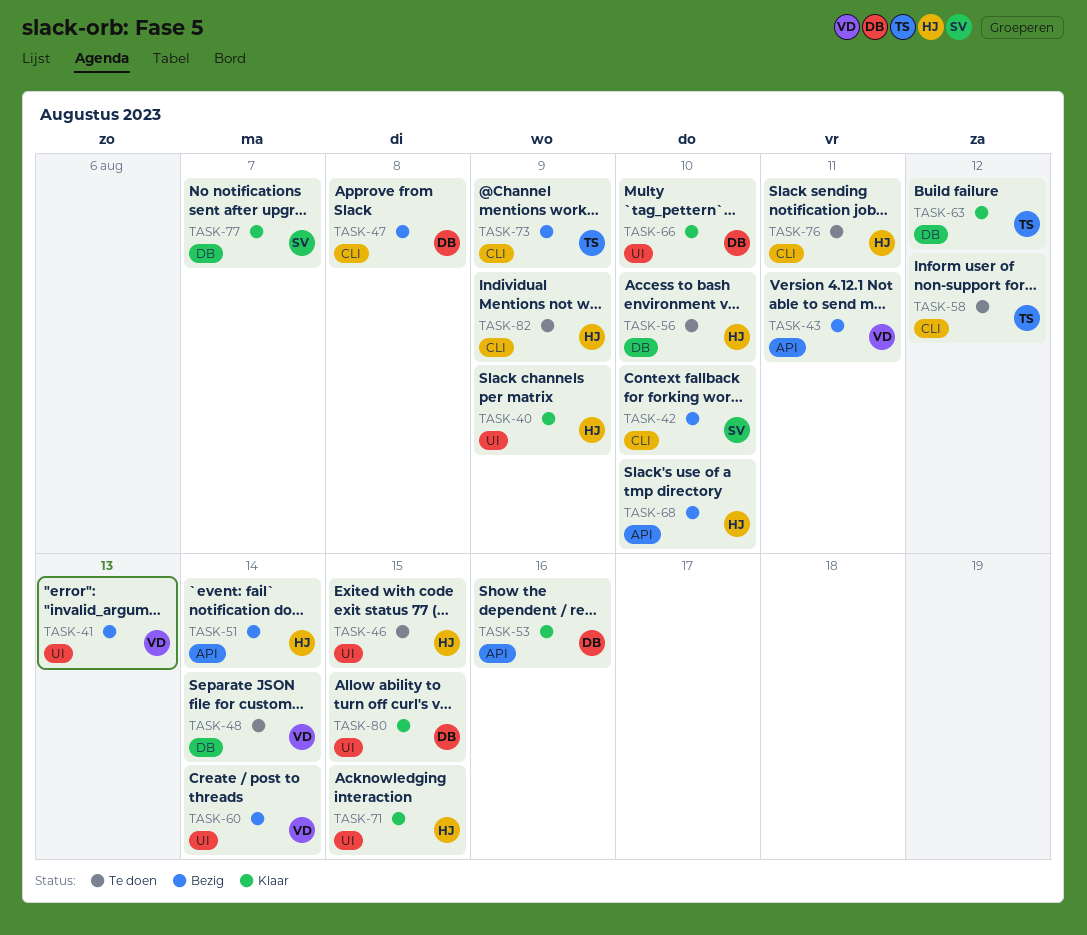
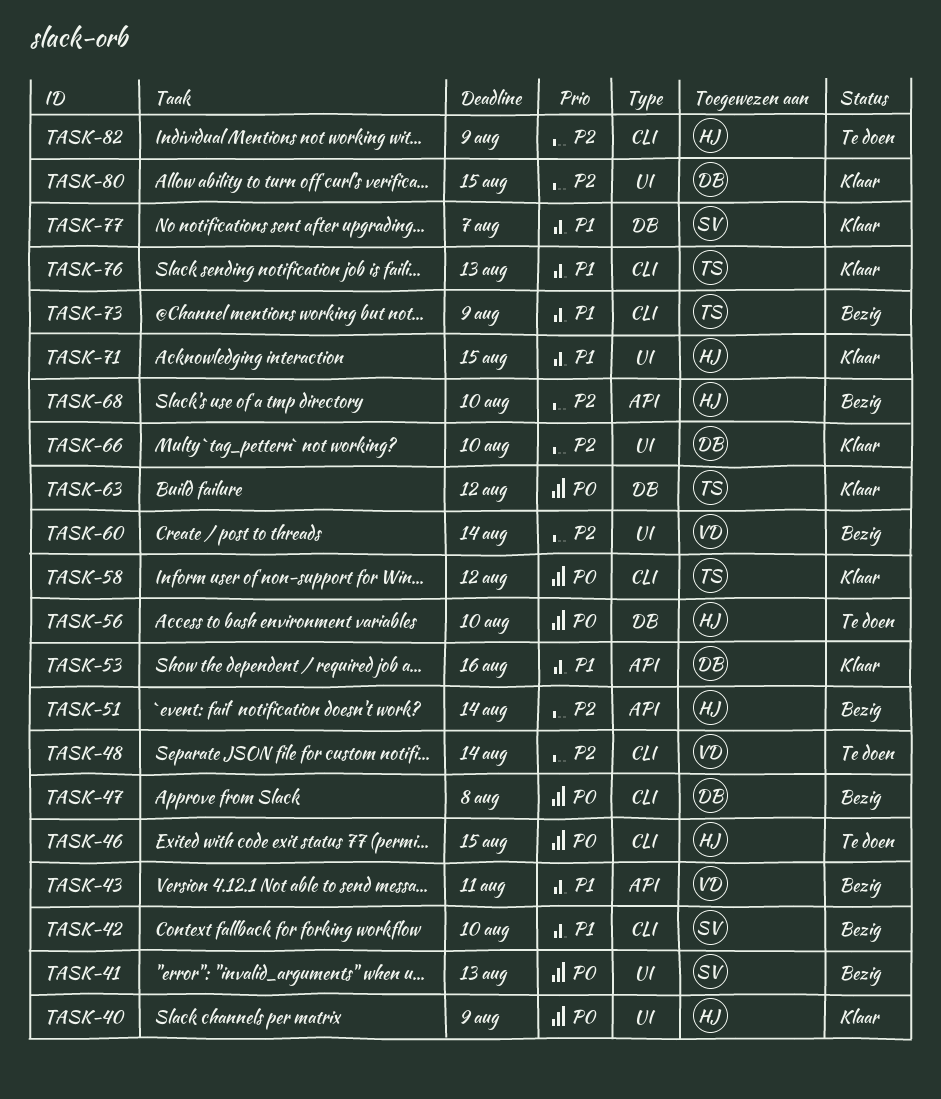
TASK-41, owner: VD -> SV
TASK-46, label: UI -> CLI
TASK-48, label: DB -> CLI
TASK-58, status: Te doen -> Klaar
TASK-76, status: Te doen -> Klaar
TASK-76, owner: HJ -> TS
TASK-76, due: Aug 11 -> Aug 13

